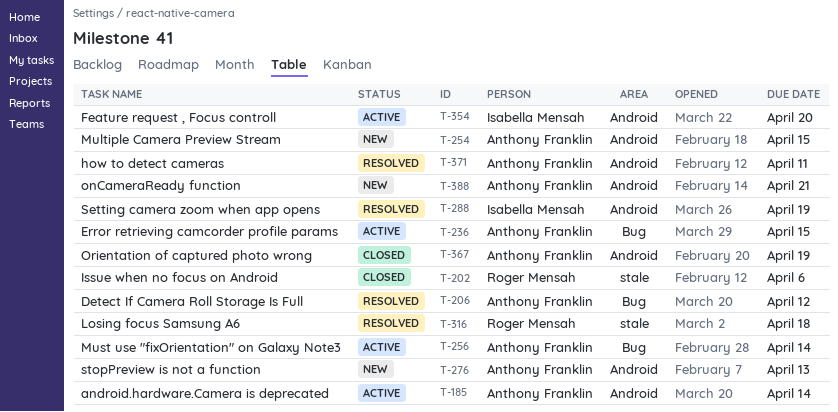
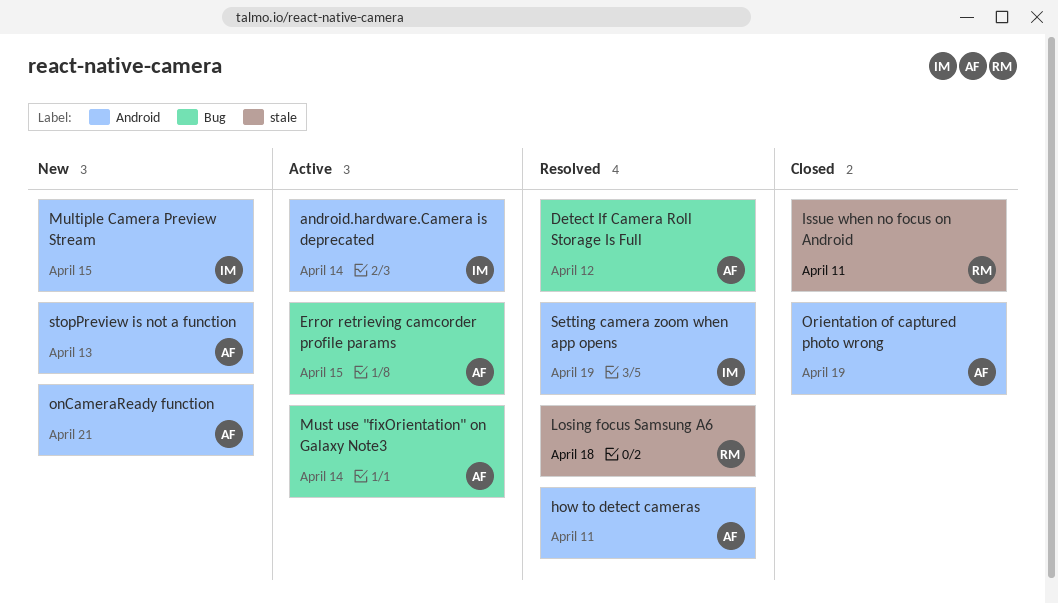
android.hardware.Camera is deprecated, owner: Anthony Franklin -> Isabella Mensah
Feature request , Focus controll: present -> none
Issue when no focus on Android, due: Apr 6 -> Apr 11
Multiple Camera Preview Stream, owner: Anthony Franklin -> Isabella Mensah

